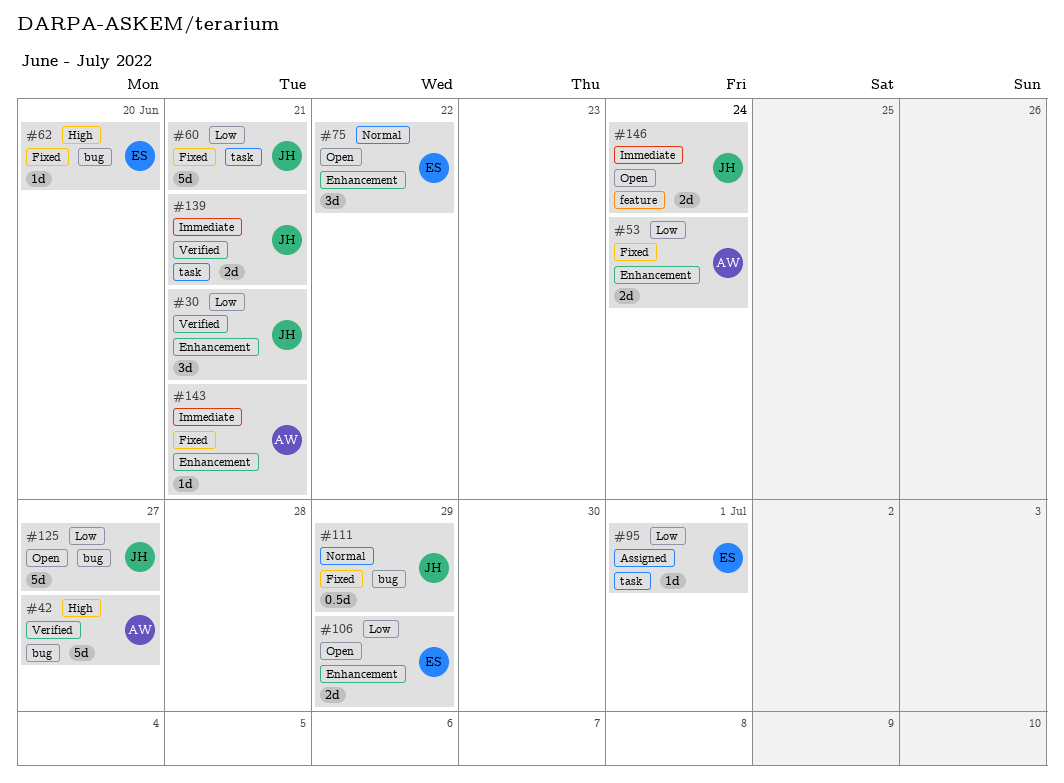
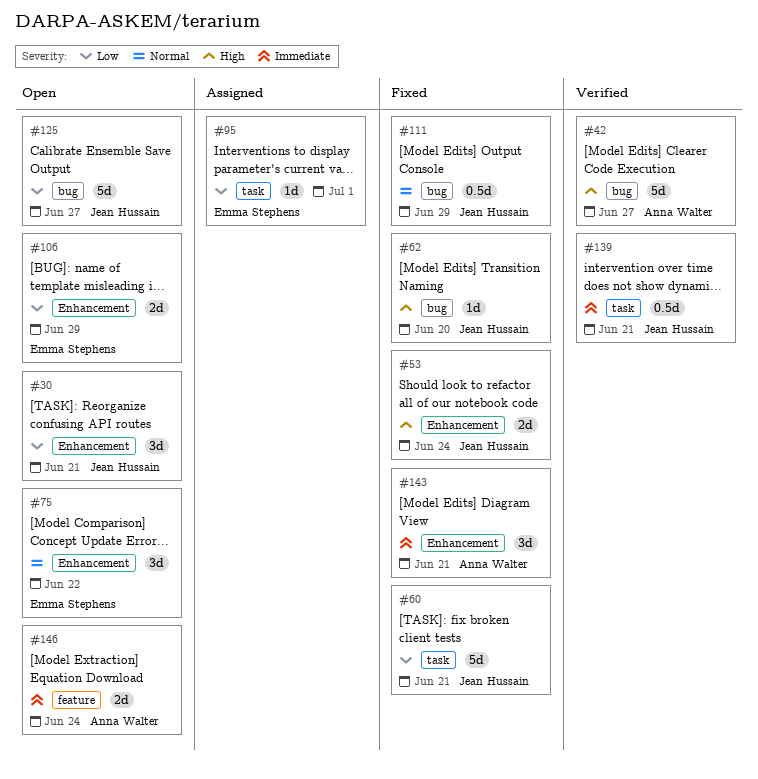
#30, status: Verified -> Open
#53, owner: Anna Walter -> Jean Hussain
#53, priority: Low -> High
#62, owner: Emma Stephens -> Jean Hussain
#139, estimate: 2d -> 0.5d
#143, estimate: 1d -> 3d
#146, owner: Jean Hussain -> Anna Walter

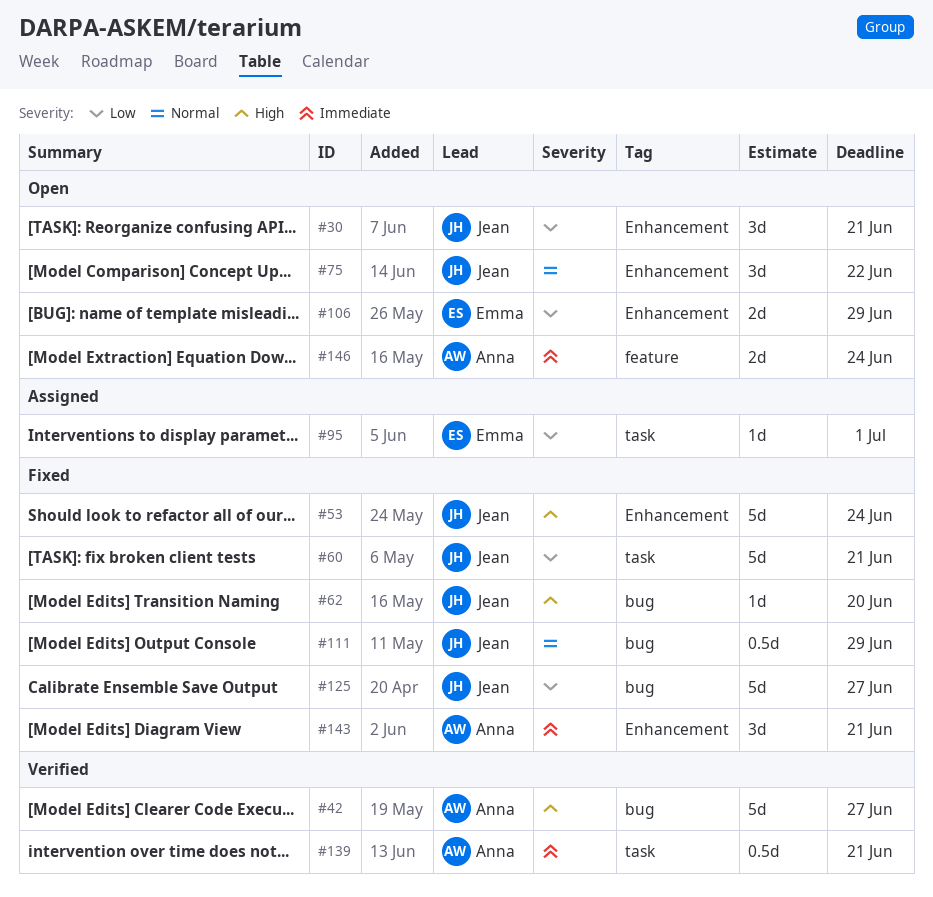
#53, estimate: 2d -> 5d
#75, owner: Emma Stephens -> Jean Hussain
#125, status: Open -> Fixed
#139, owner: Jean Hussain -> Anna Walter

